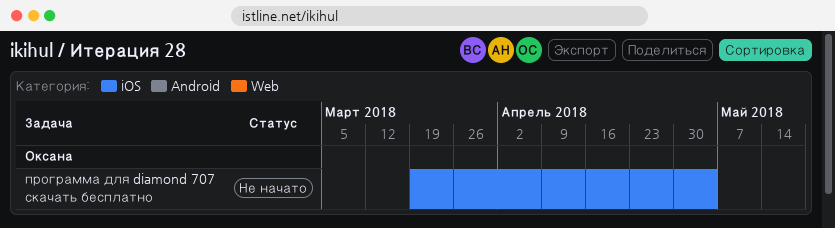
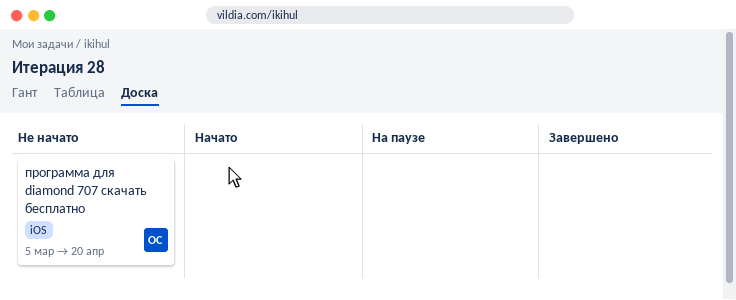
программа для diamond 707 скачать бесплатно, start: Mar 19 -> Mar 5
программа для diamond 707 скачать бесплатно, due: May 4 -> Apr 20

